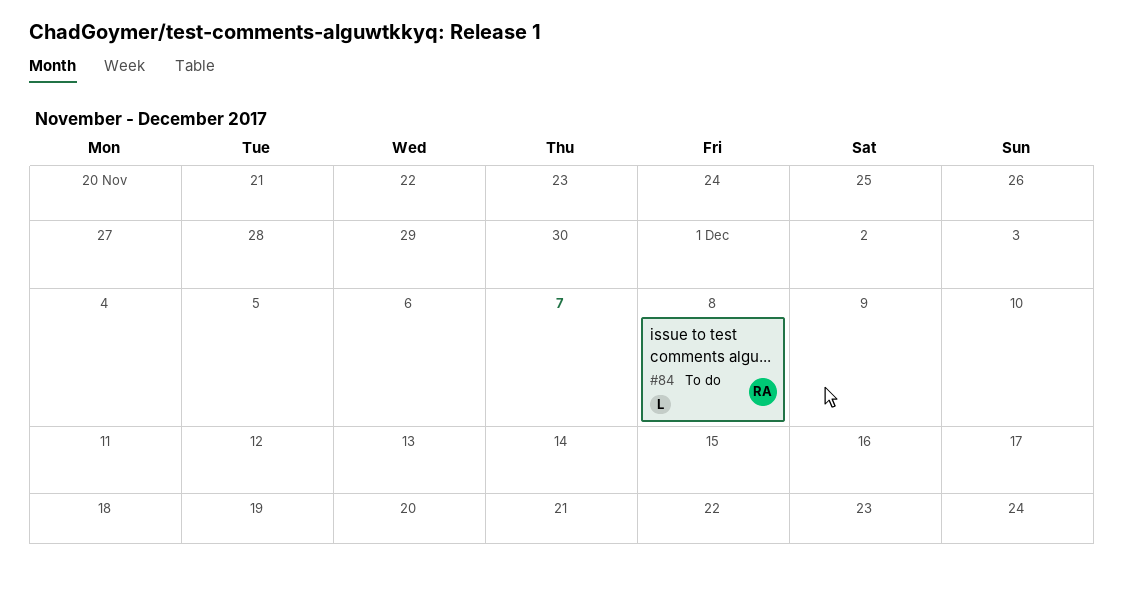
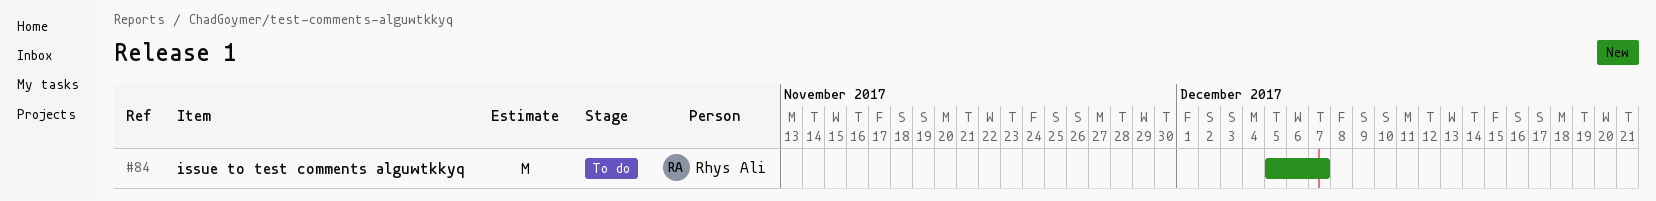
#84, estimate: L -> M
#84, due: Dec 8 -> Dec 7

